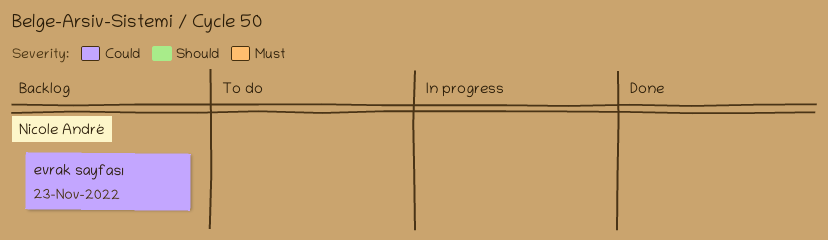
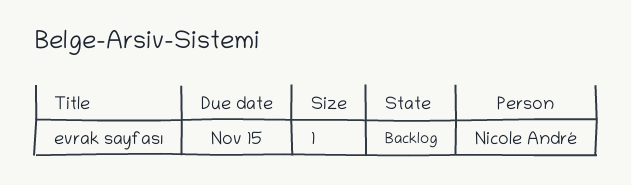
evrak sayfası, due: Nov 23 -> Nov 15

